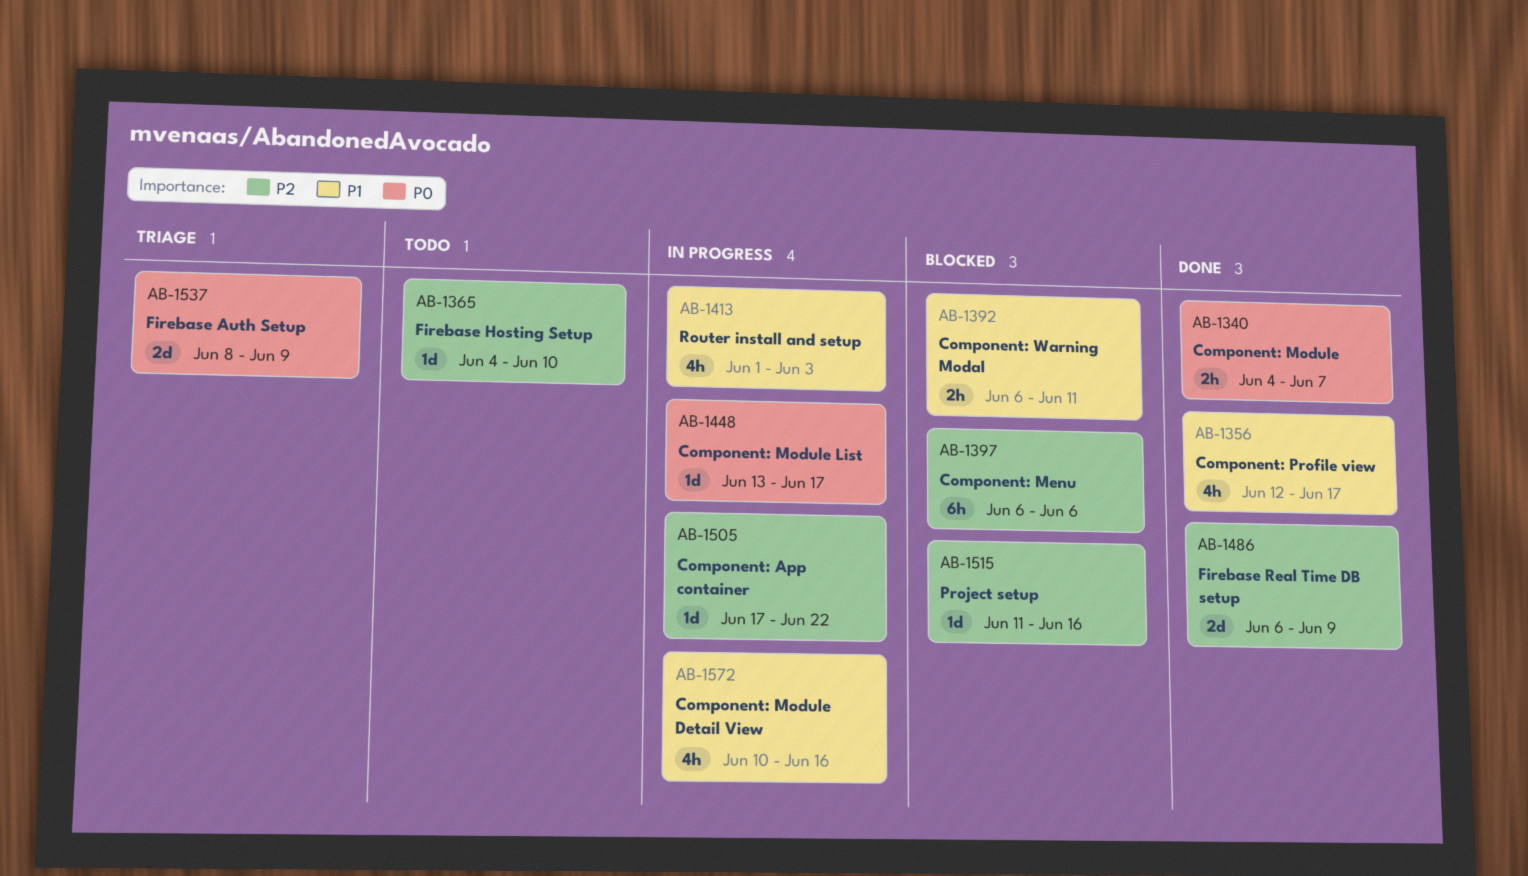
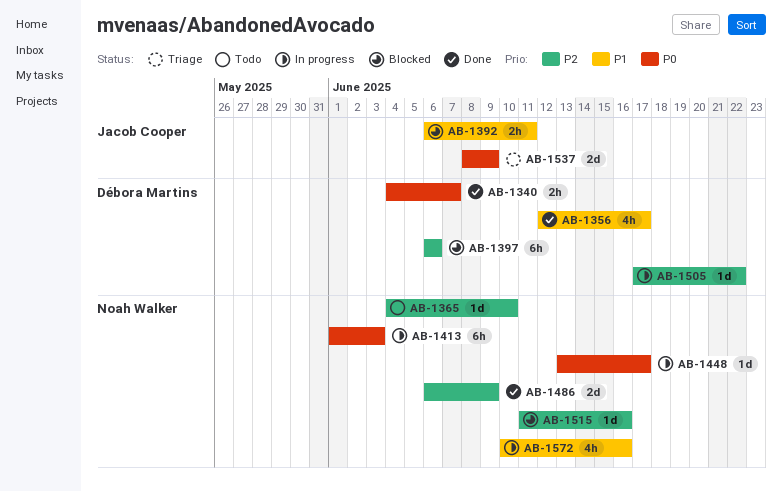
AB-1413, priority: P1 -> P0
AB-1413, estimate: 4h -> 6h

